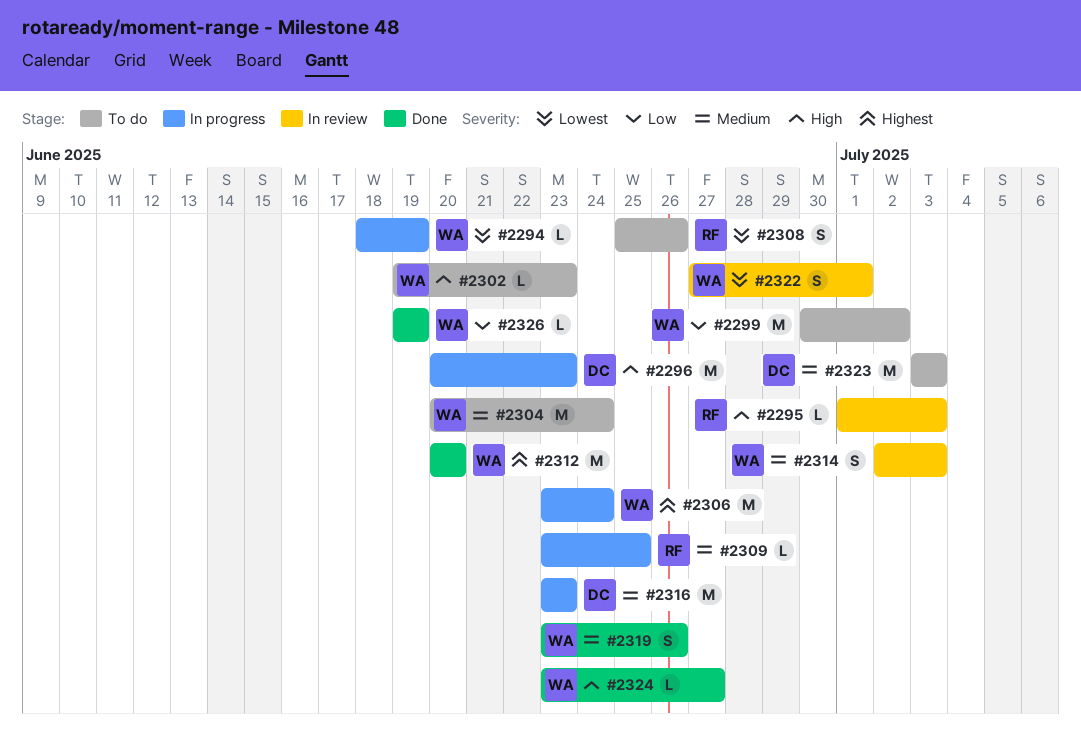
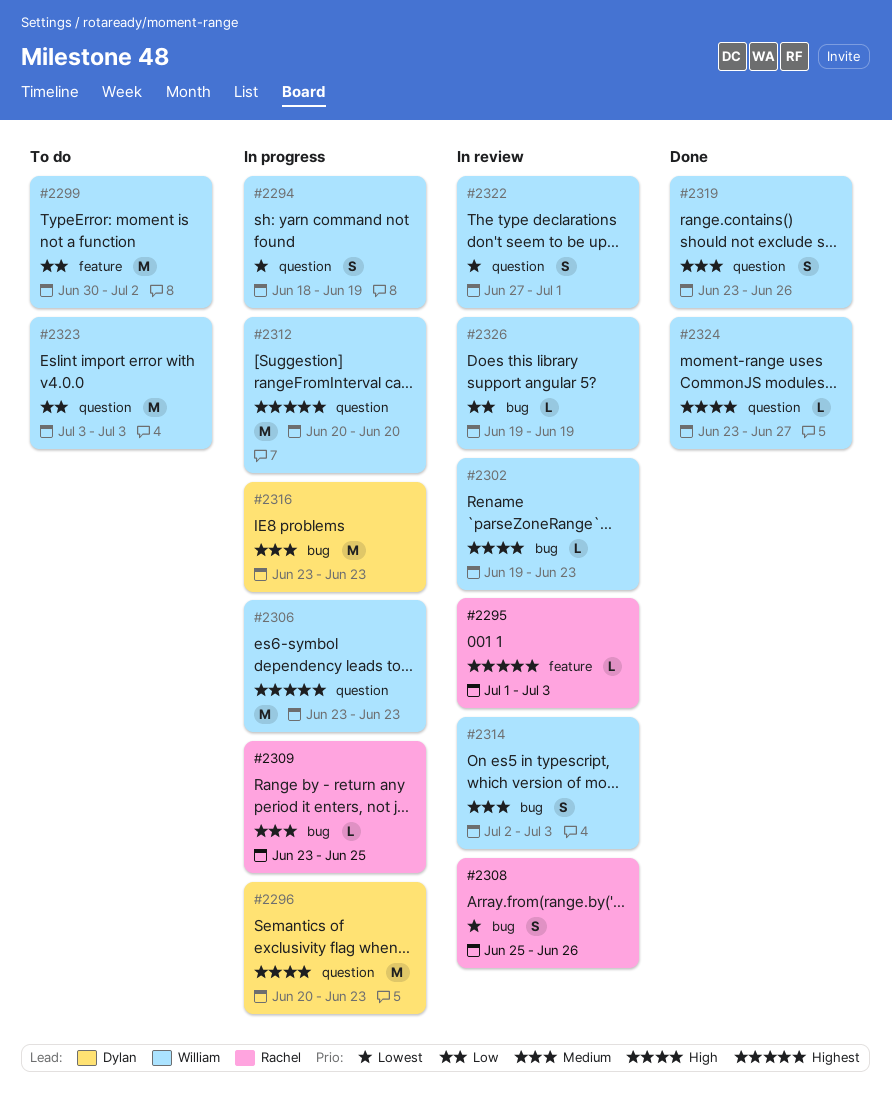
#2294, estimate: L -> S
#2295, priority: High -> Highest
#2302, status: To do -> In review
#2304: present -> none
#2306, due: Jun 24 -> Jun 23
#2308, status: To do -> In review
#2312, status: Done -> In progress
#2323, owner: Dylan -> William
#2323, priority: Medium -> Low
#2326, status: Done -> In review

